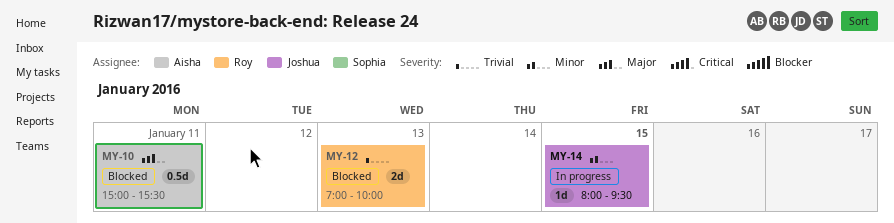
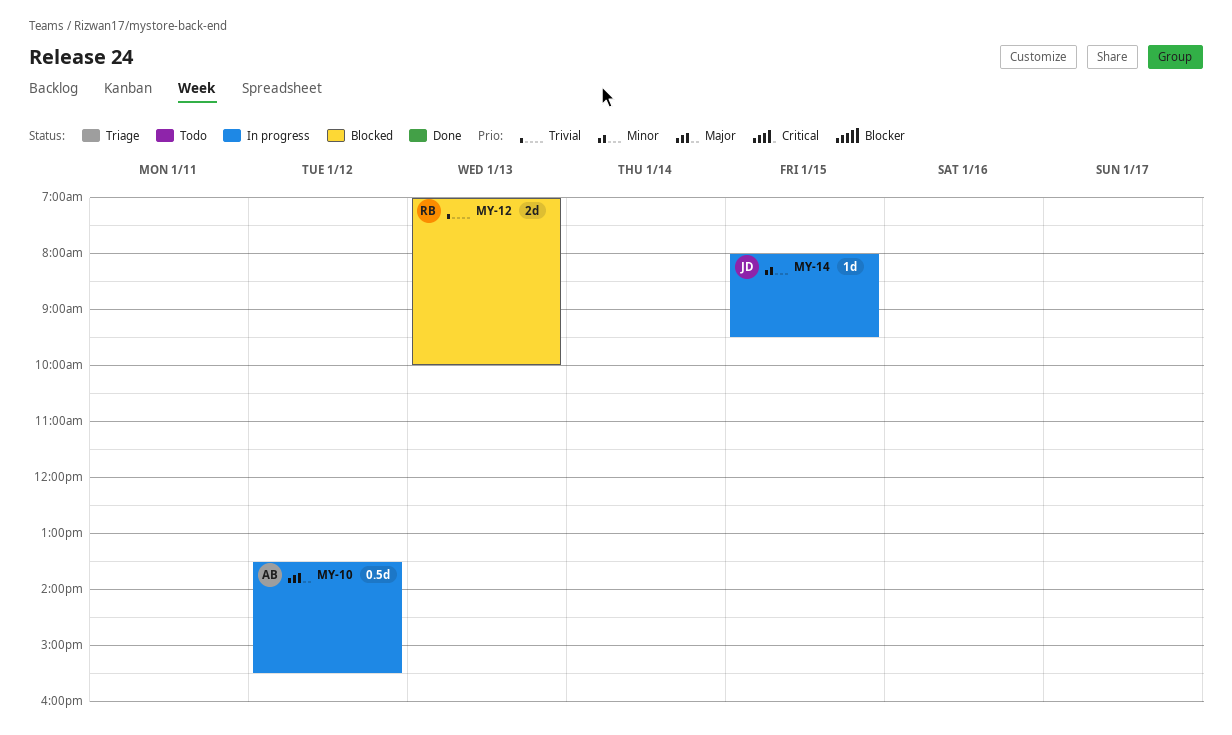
MY-10, status: Blocked -> In progress
MY-10, day: Jan 11 -> Jan 12
MY-10, begins: 15:00 -> 13:30

